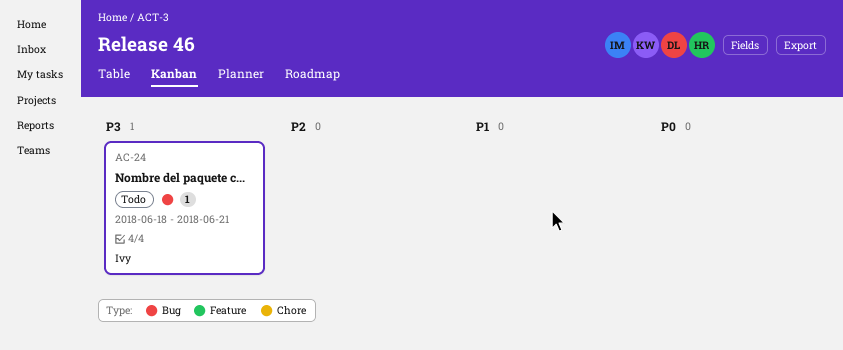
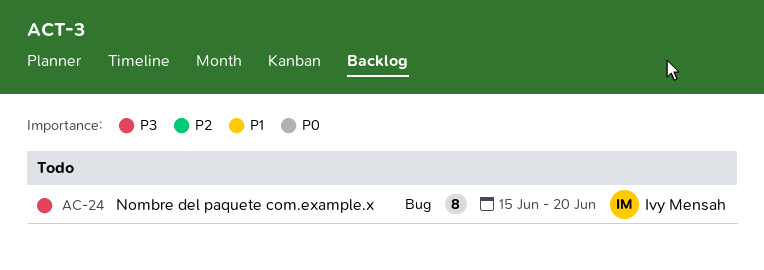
AC-24, estimate: 1 -> 8
AC-24, start: Jun 18 -> Jun 15
AC-24, due: Jun 21 -> Jun 20

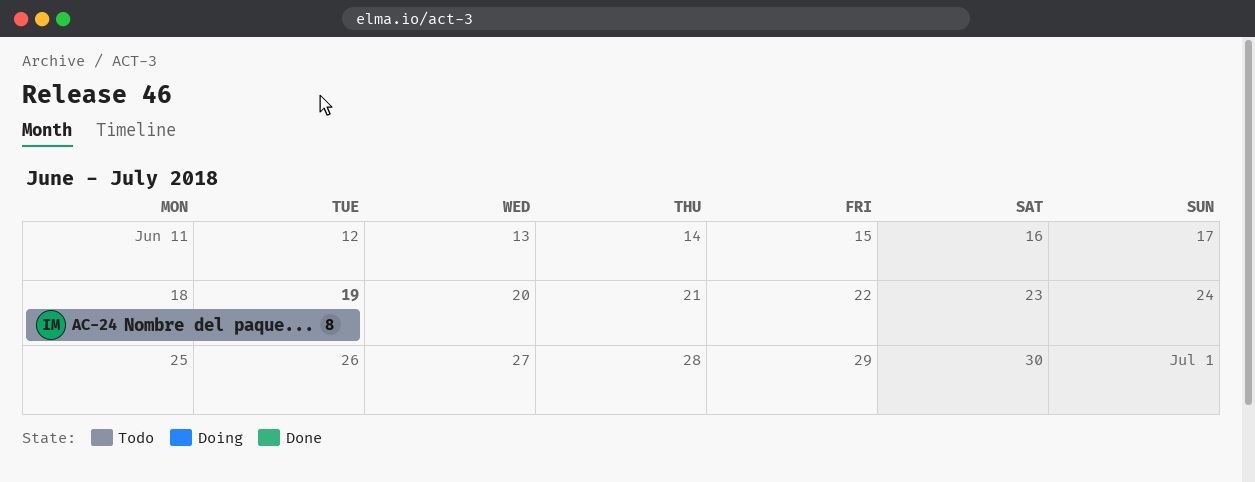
AC-24, start: Jun 15 -> Jun 18
AC-24, due: Jun 20 -> Jun 19

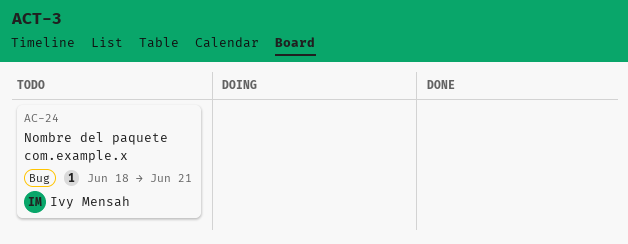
AC-24, estimate: 8 -> 1
AC-24, due: Jun 19 -> Jun 21

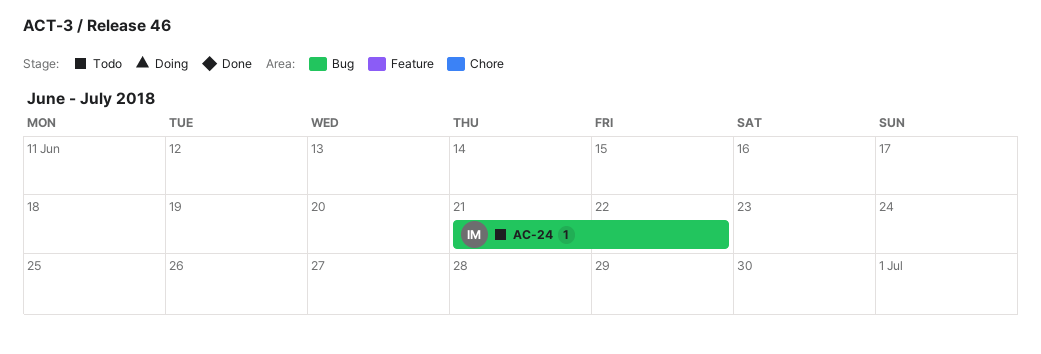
AC-24, start: Jun 18 -> Jun 21
AC-24, due: Jun 21 -> Jun 22

